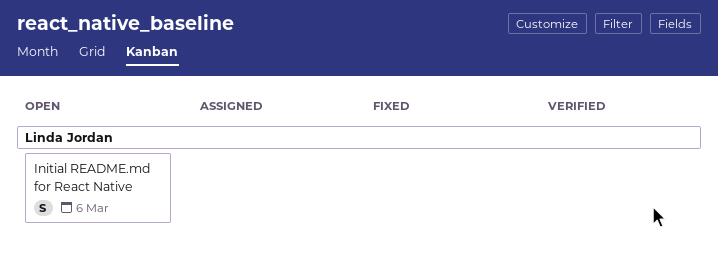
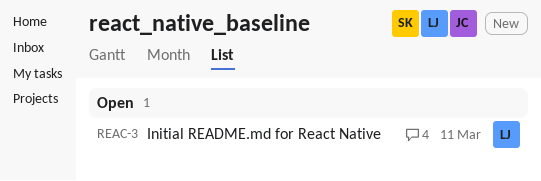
Initial README.md for React Native, due: Mar 6 -> Mar 11

